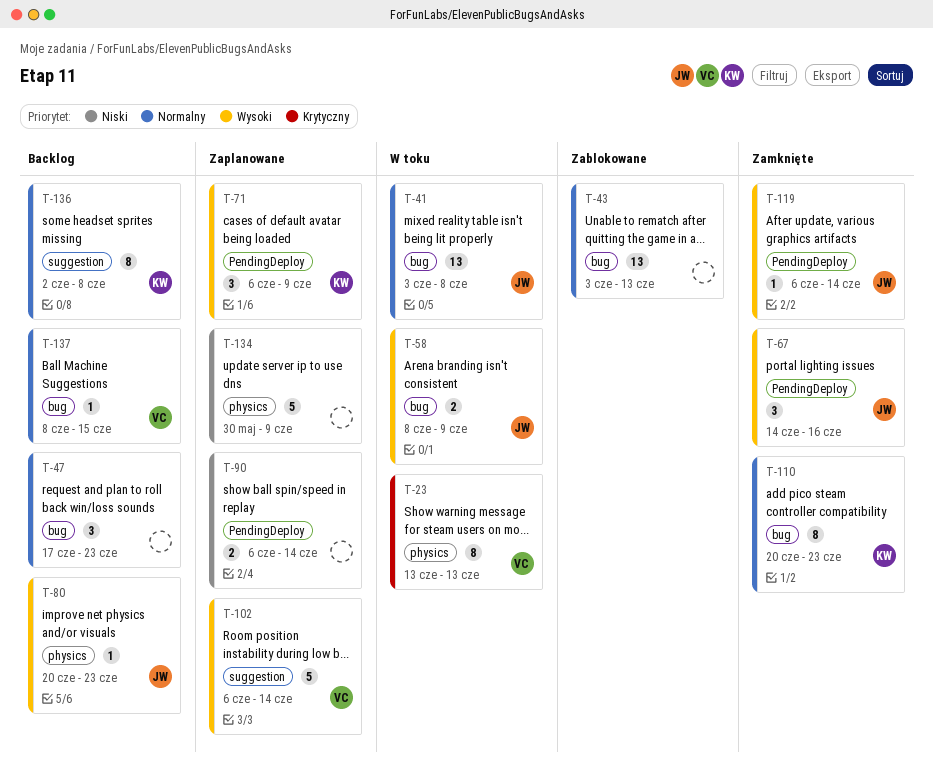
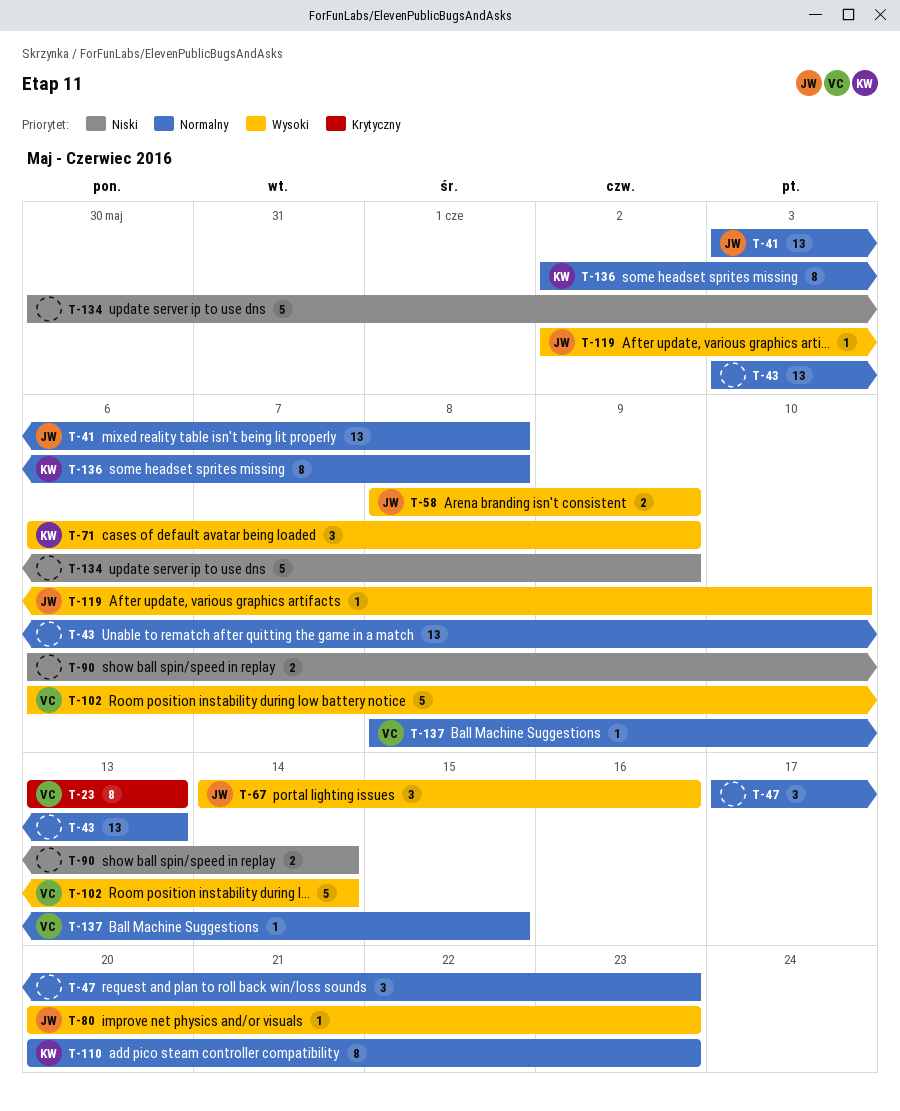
T-119, start: Jun 6 -> Jun 2
T-119, due: Jun 14 -> Jun 10

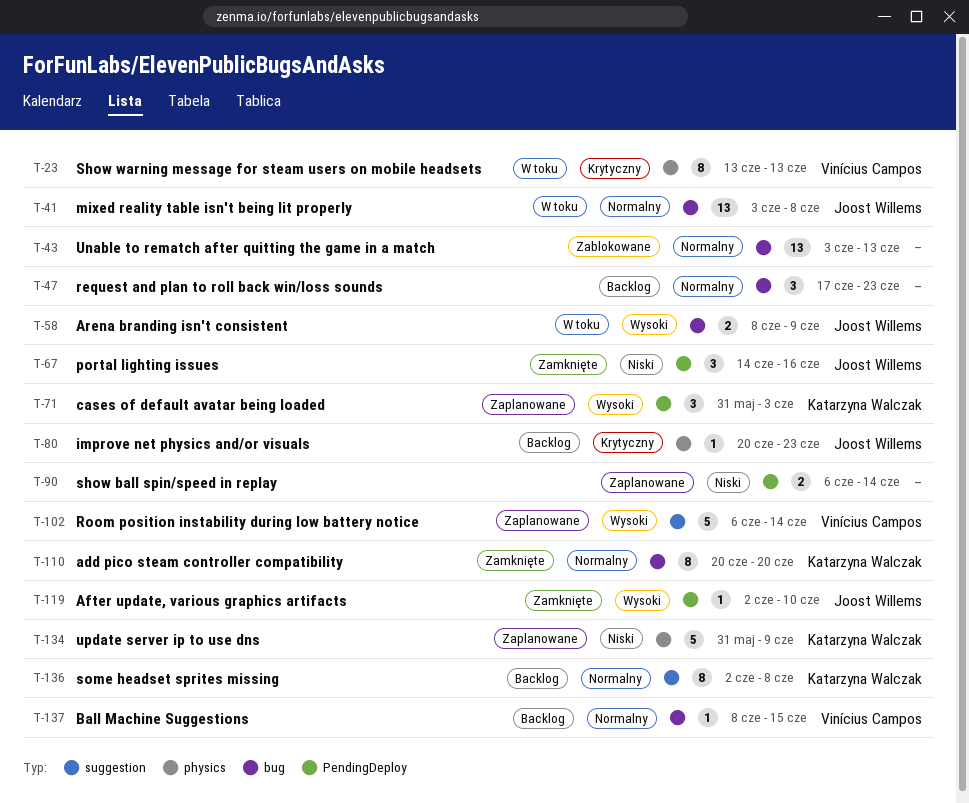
T-67, priority: Wysoki -> Niski
T-71, start: Jun 6 -> May 31
T-71, due: Jun 9 -> Jun 3
T-80, priority: Wysoki -> Krytyczny
T-110, due: Jun 23 -> Jun 20
T-134, owner: none -> Katarzyna Walczak
T-134, start: May 30 -> May 31

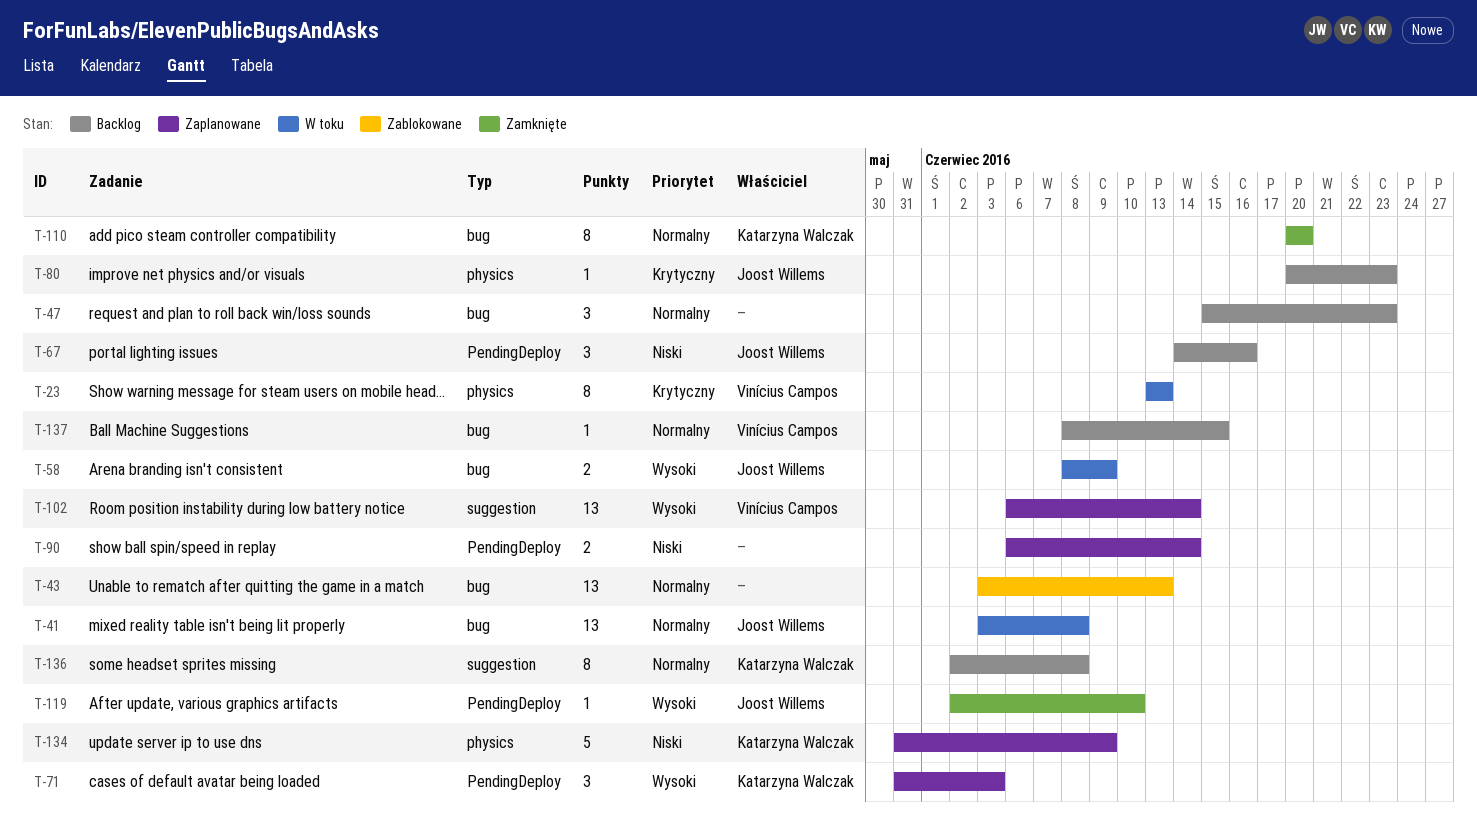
T-47, start: Jun 17 -> Jun 15
T-67, status: Zamknięte -> Backlog
T-102, estimate: 5 -> 13

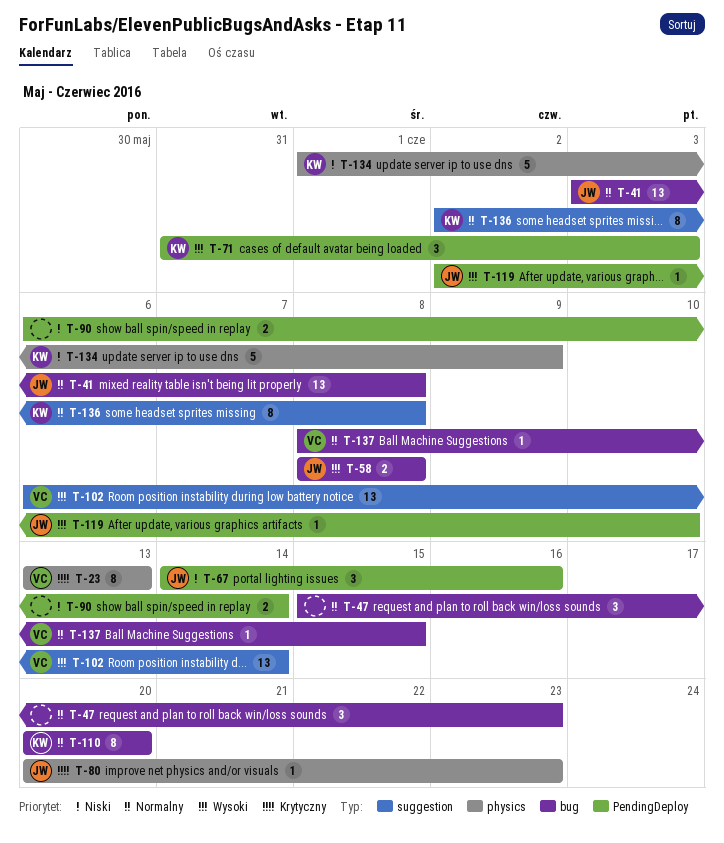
T-43: present -> none
T-58, due: Jun 9 -> Jun 8
T-134, start: May 31 -> Jun 1

